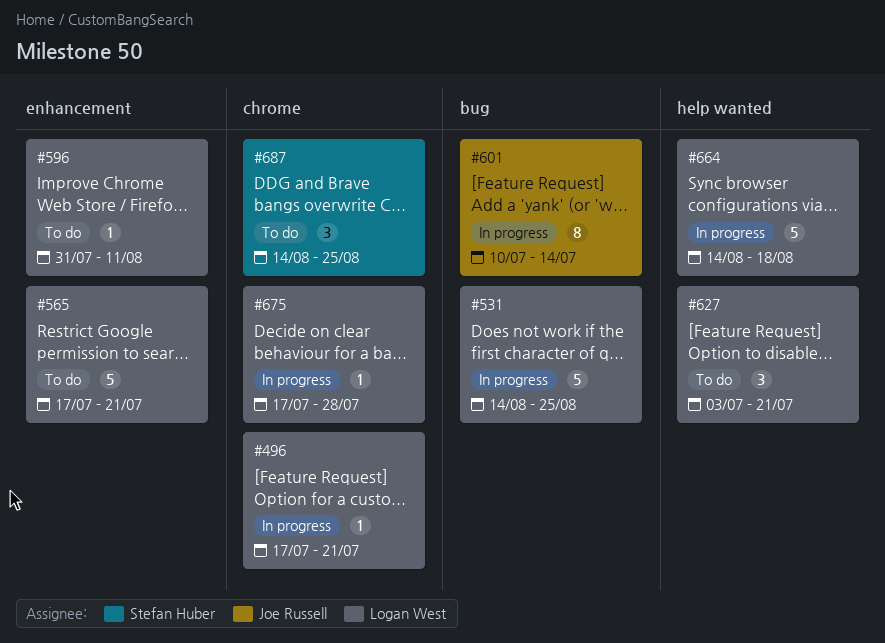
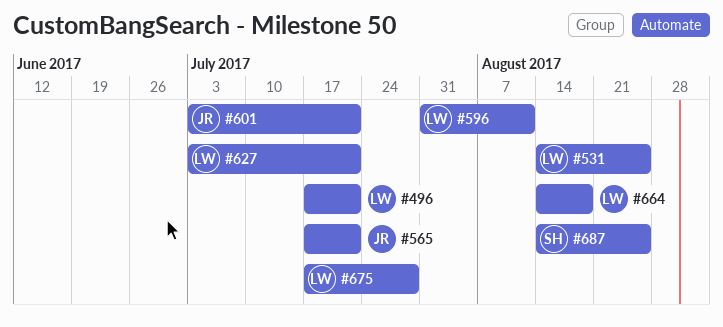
#565, owner: Logan West -> Joe Russell
#601, start: Jul 10 -> Jul 3
#601, due: Jul 14 -> Jul 21

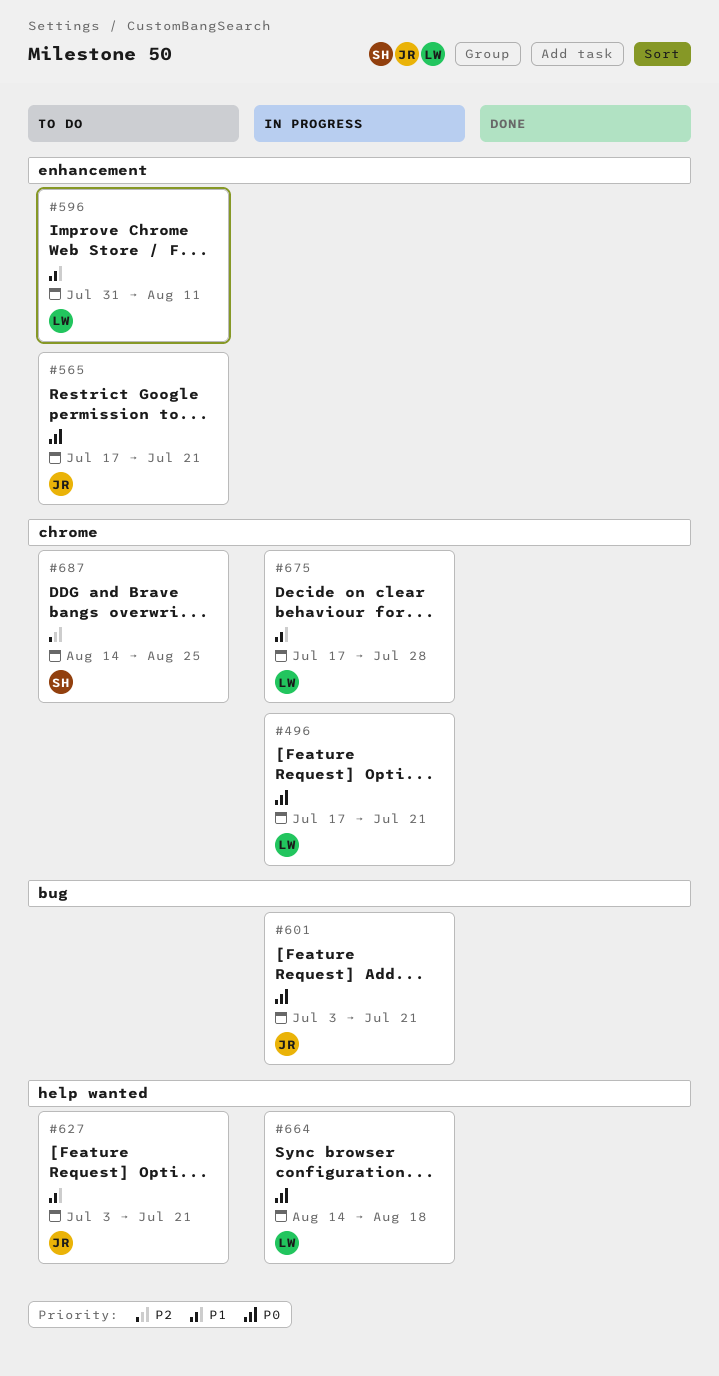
#531: present -> none
#627, owner: LW -> JR

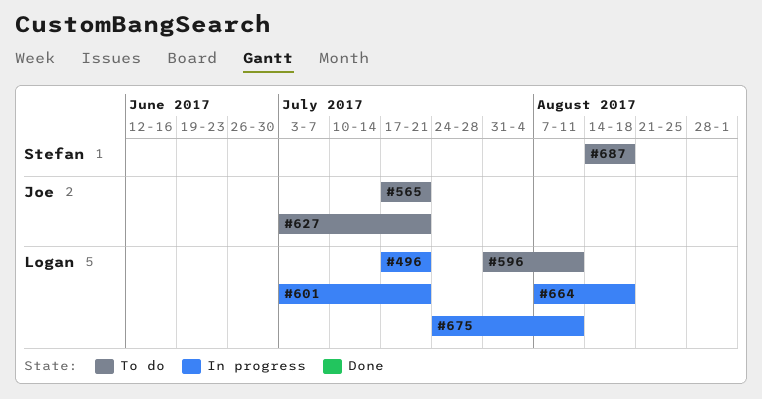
#601, owner: Joe -> Logan
#664, start: Aug 14 -> Aug 7
#675, start: Jul 17 -> Jul 24
#675, due: Jul 28 -> Aug 11
#687, due: Aug 25 -> Aug 18

